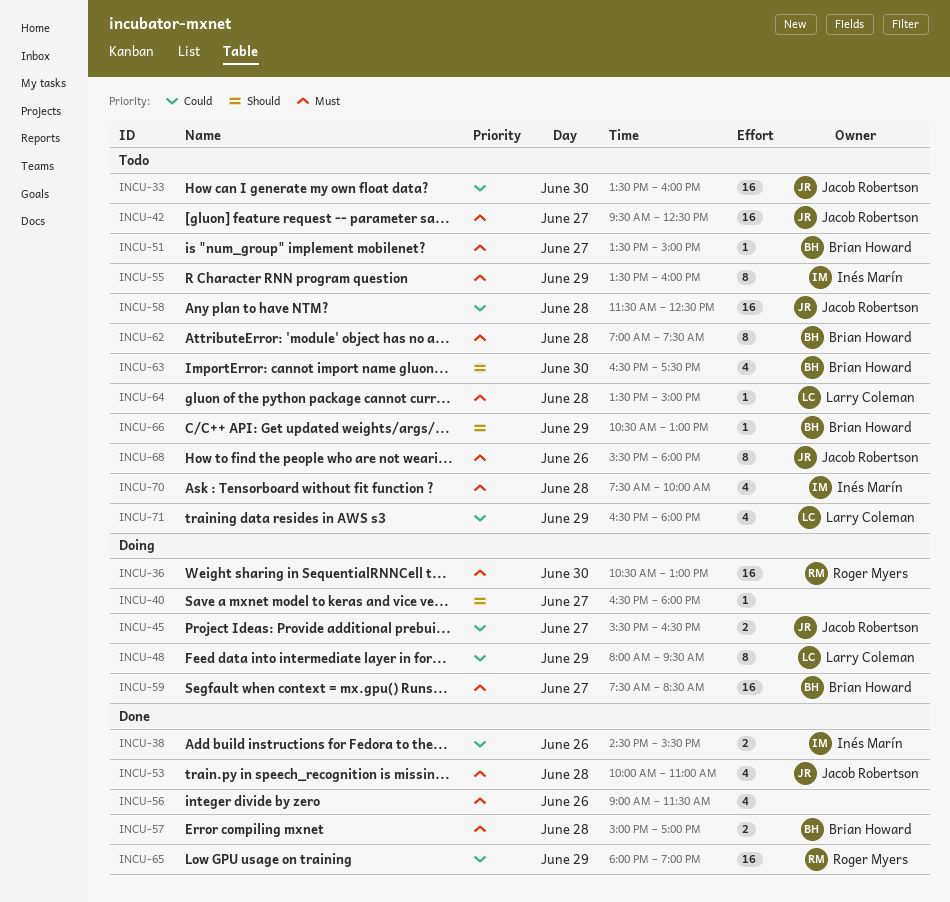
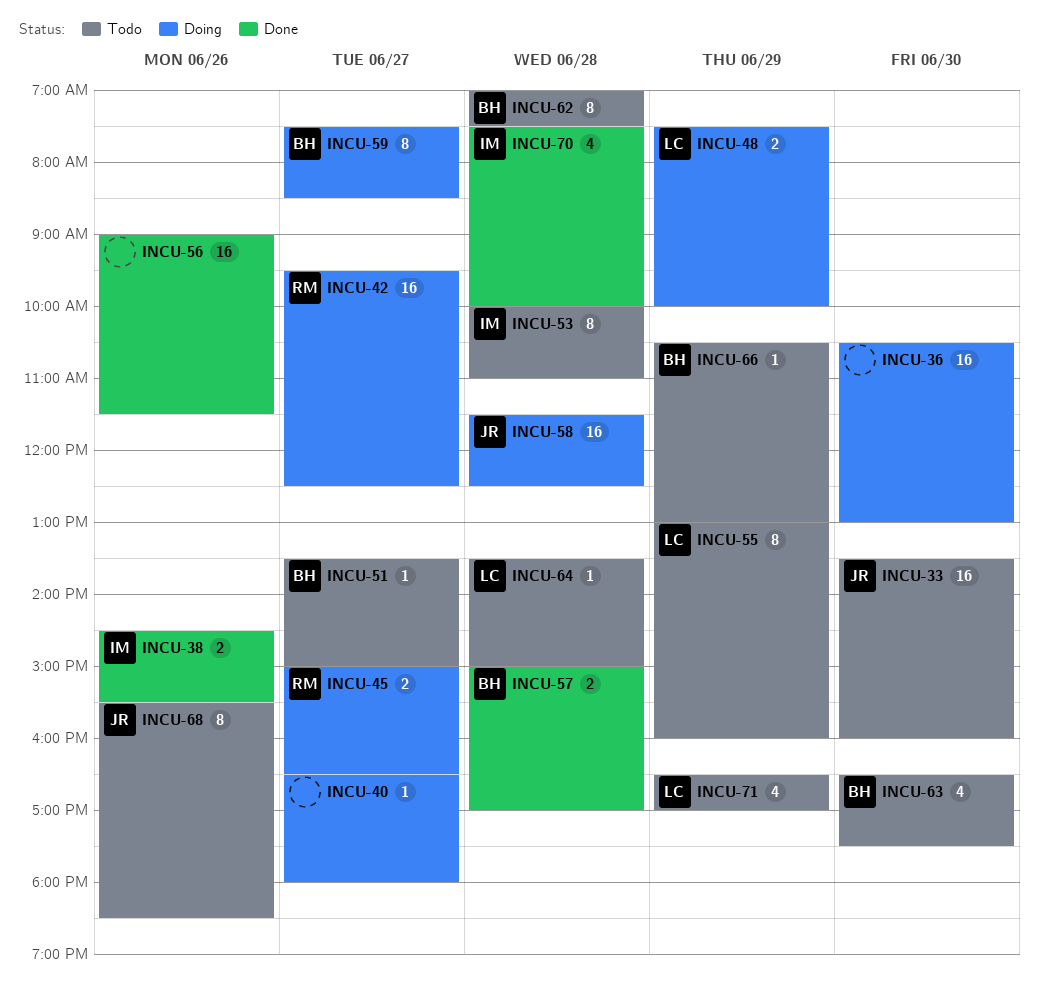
INCU-36, owner: Roger Myers -> none
INCU-42, status: Todo -> Doing
INCU-42, owner: Jacob Robertson -> Roger Myers
INCU-45, owner: Jacob Robertson -> Roger Myers
INCU-45, begins: 15:30 -> 15:00
INCU-48, estimate: 8 -> 2
INCU-48, begins: 08:00 -> 07:30
INCU-48, ends: 09:30 -> 10:00
INCU-53, status: Done -> Todo
INCU-53, owner: Jacob Robertson -> Inés Marín
INCU-53, estimate: 4 -> 8
INCU-55, owner: Inés Marín -> Larry Coleman
INCU-55, begins: 13:30 -> 13:00
INCU-56, estimate: 4 -> 16
INCU-58, status: Todo -> Doing
INCU-59, estimate: 16 -> 8
INCU-65: present -> none
INCU-68, ends: 18:00 -> 18:30
INCU-70, status: Todo -> Done
INCU-71, ends: 18:00 -> 17:00

